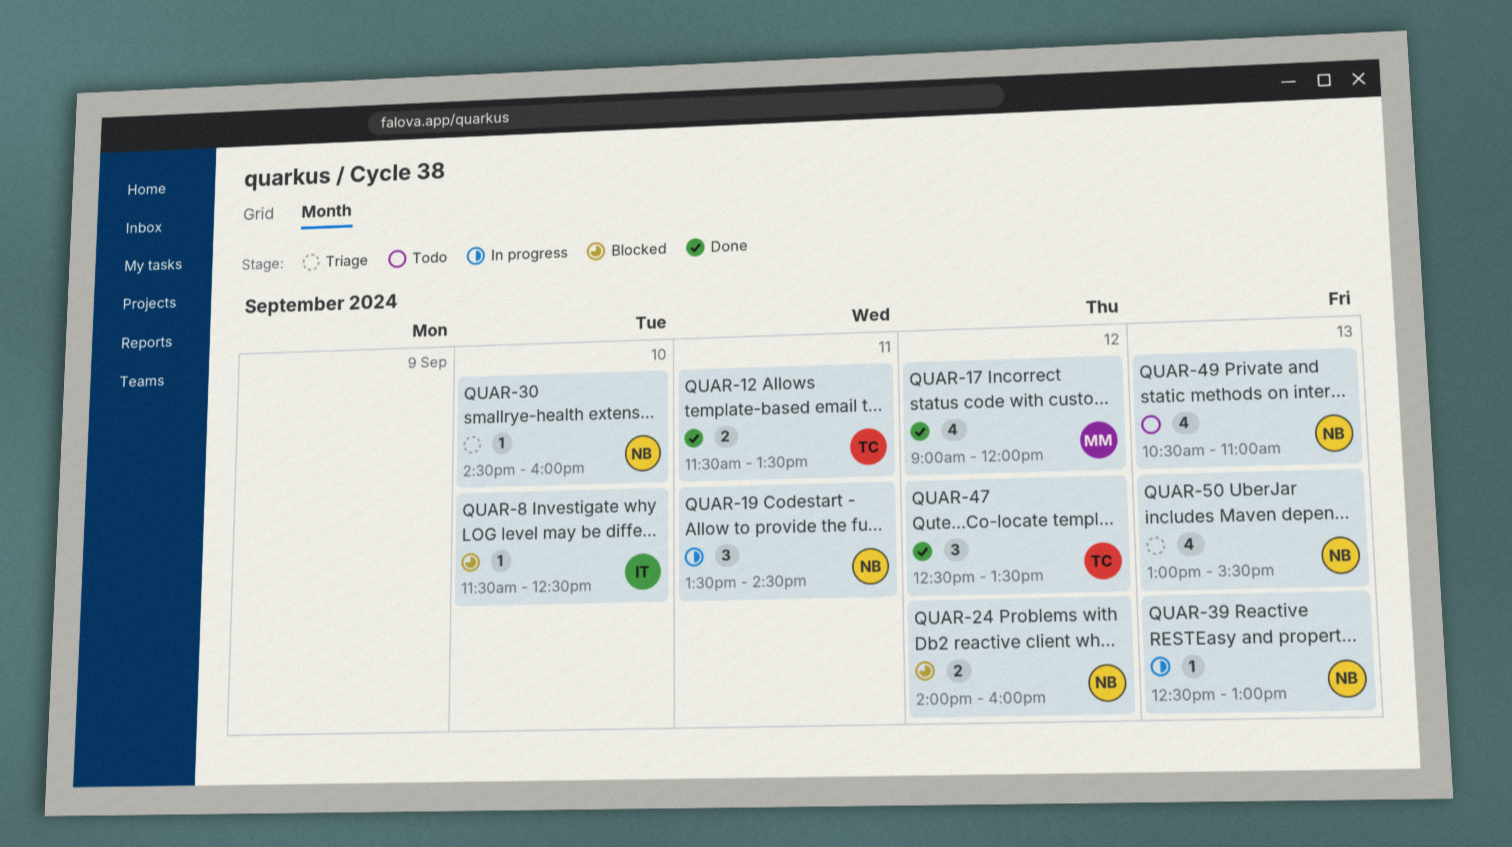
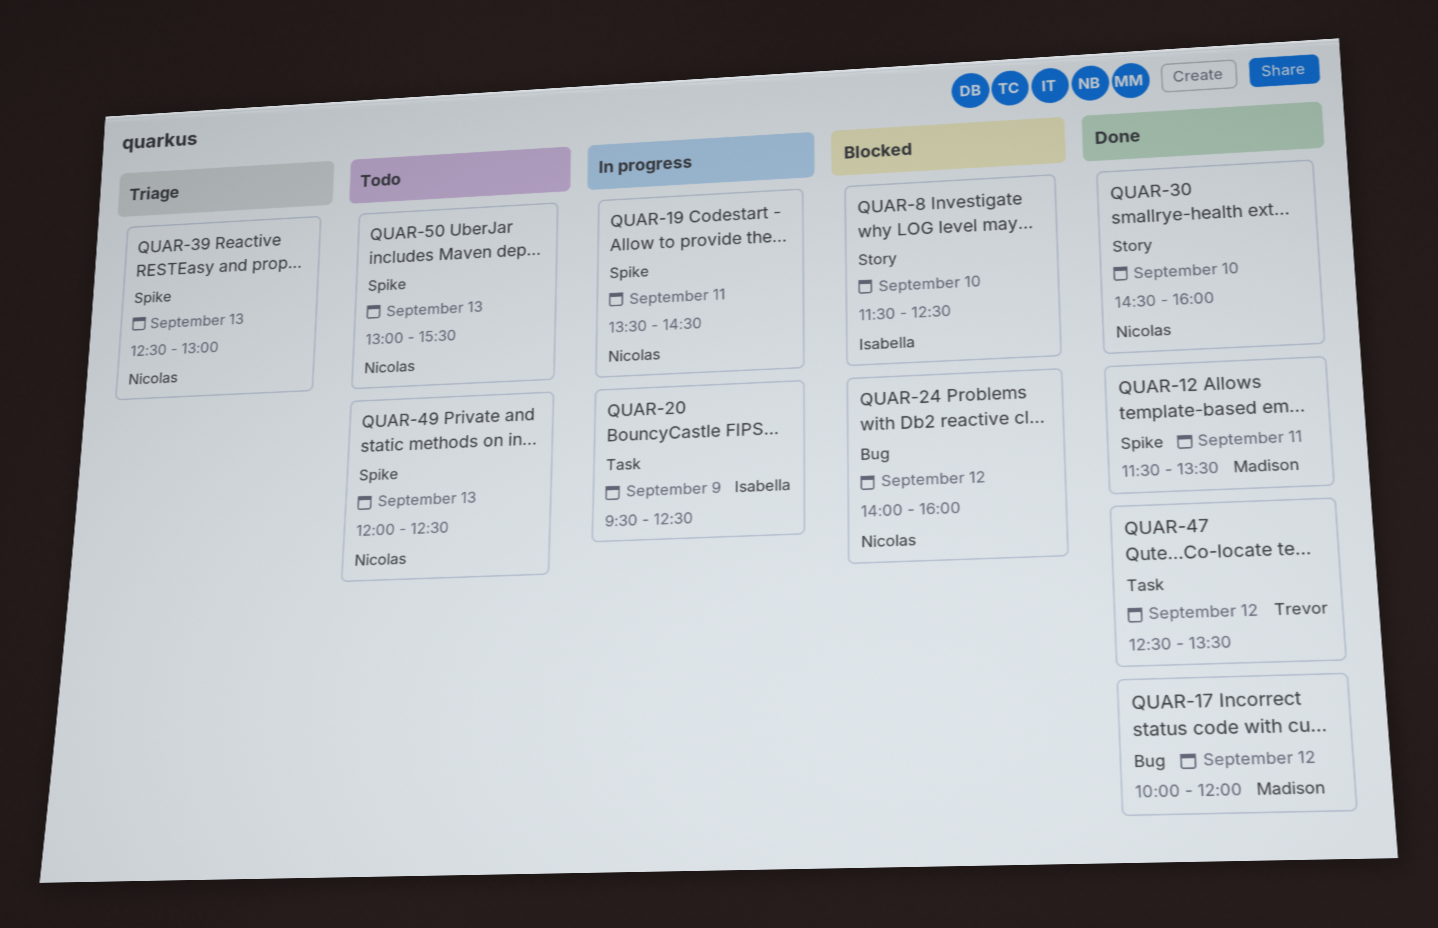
QUAR-12, owner: Trevor -> Madison
QUAR-17, begins: 09:00 -> 10:00
QUAR-20: none -> present
QUAR-30, status: Triage -> Done
QUAR-39, status: In progress -> Triage
QUAR-49, begins: 10:30 -> 12:00
QUAR-49, ends: 11:00 -> 12:30
QUAR-50, status: Triage -> Todo

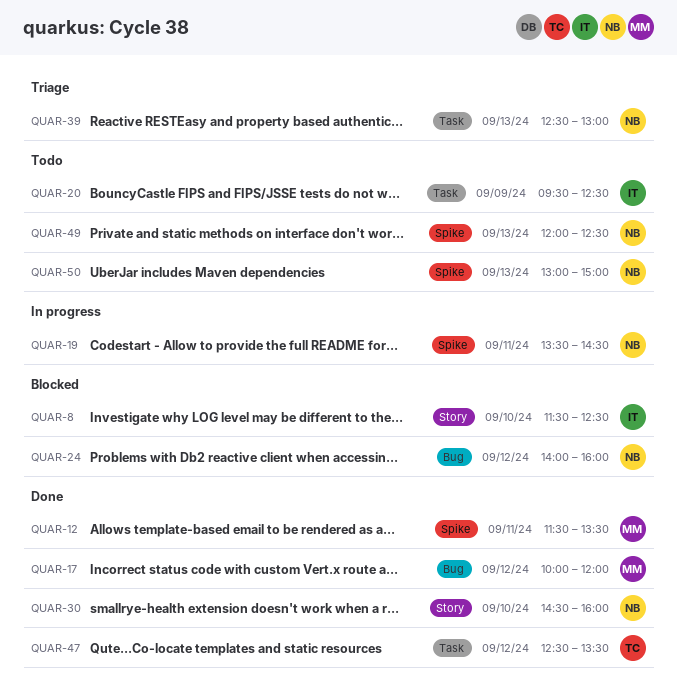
QUAR-20, status: In progress -> Todo
QUAR-39, label: Spike -> Task
QUAR-50, ends: 15:30 -> 15:00

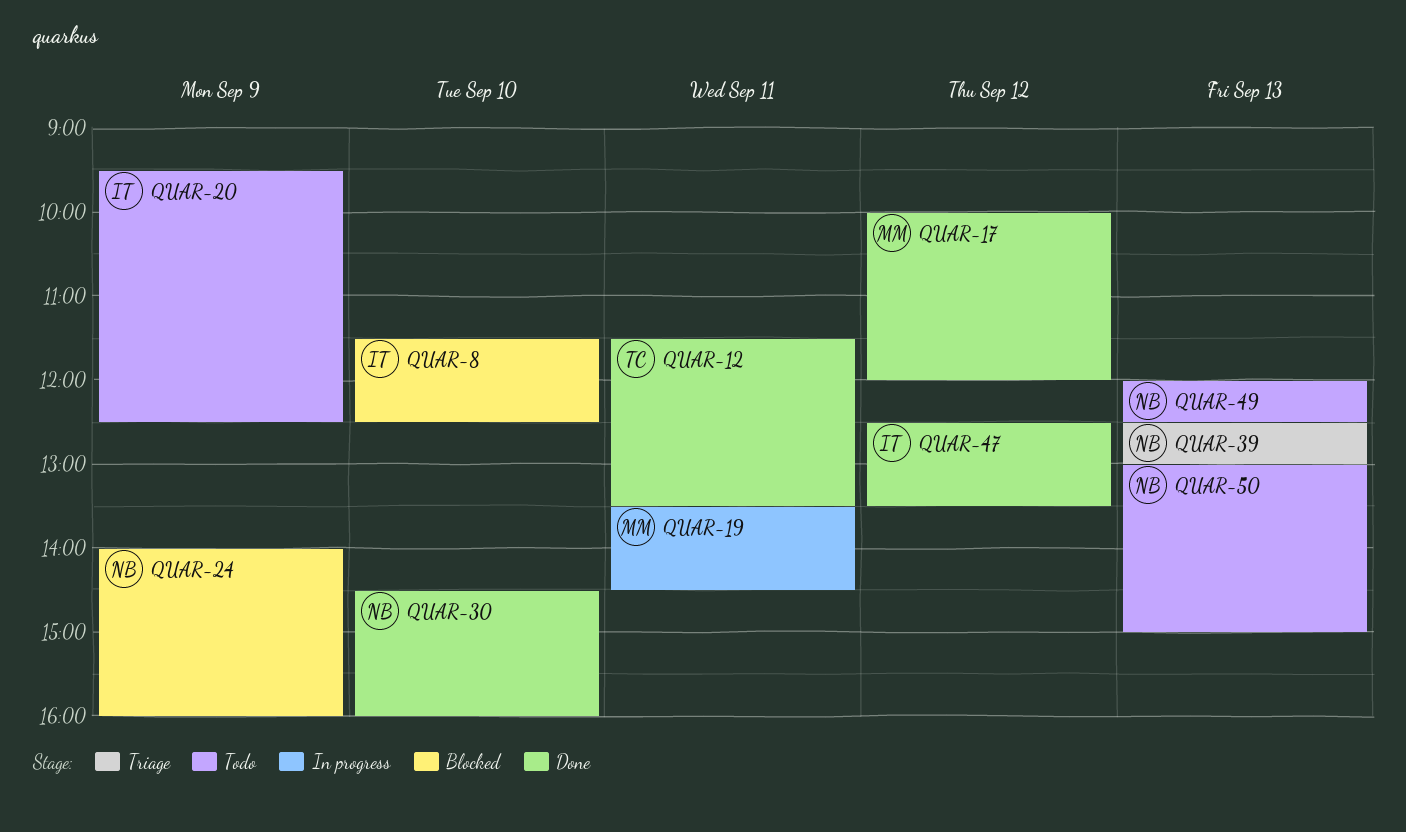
QUAR-12, owner: MM -> TC
QUAR-19, owner: NB -> MM
QUAR-24, day: Sep 12 -> Sep 9
QUAR-47, owner: TC -> IT

